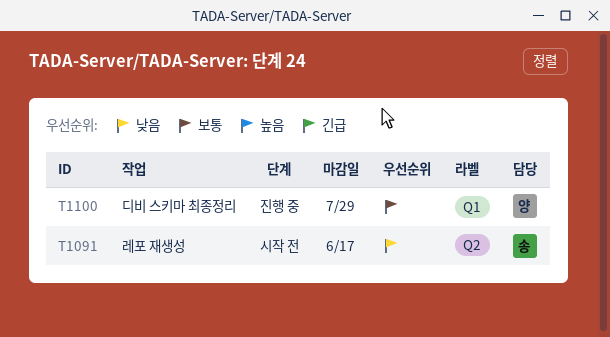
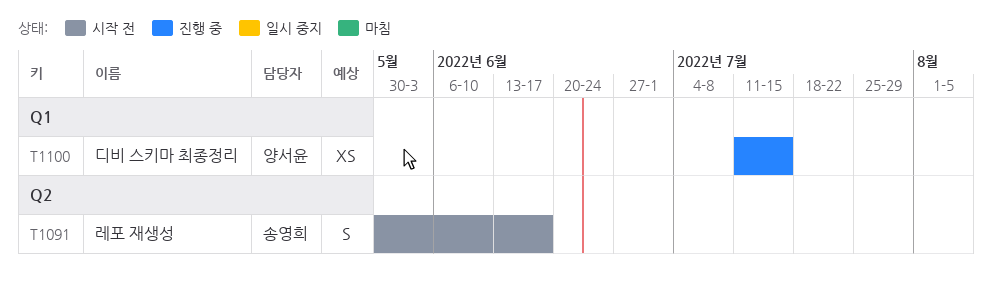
T1100, due: Jul 29 -> Jul 15

